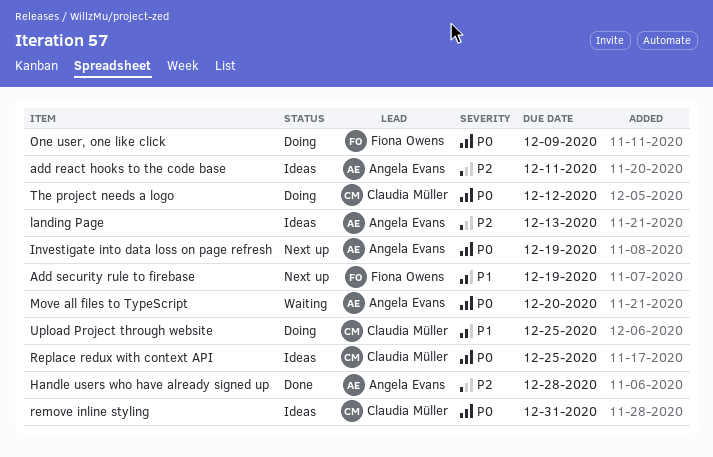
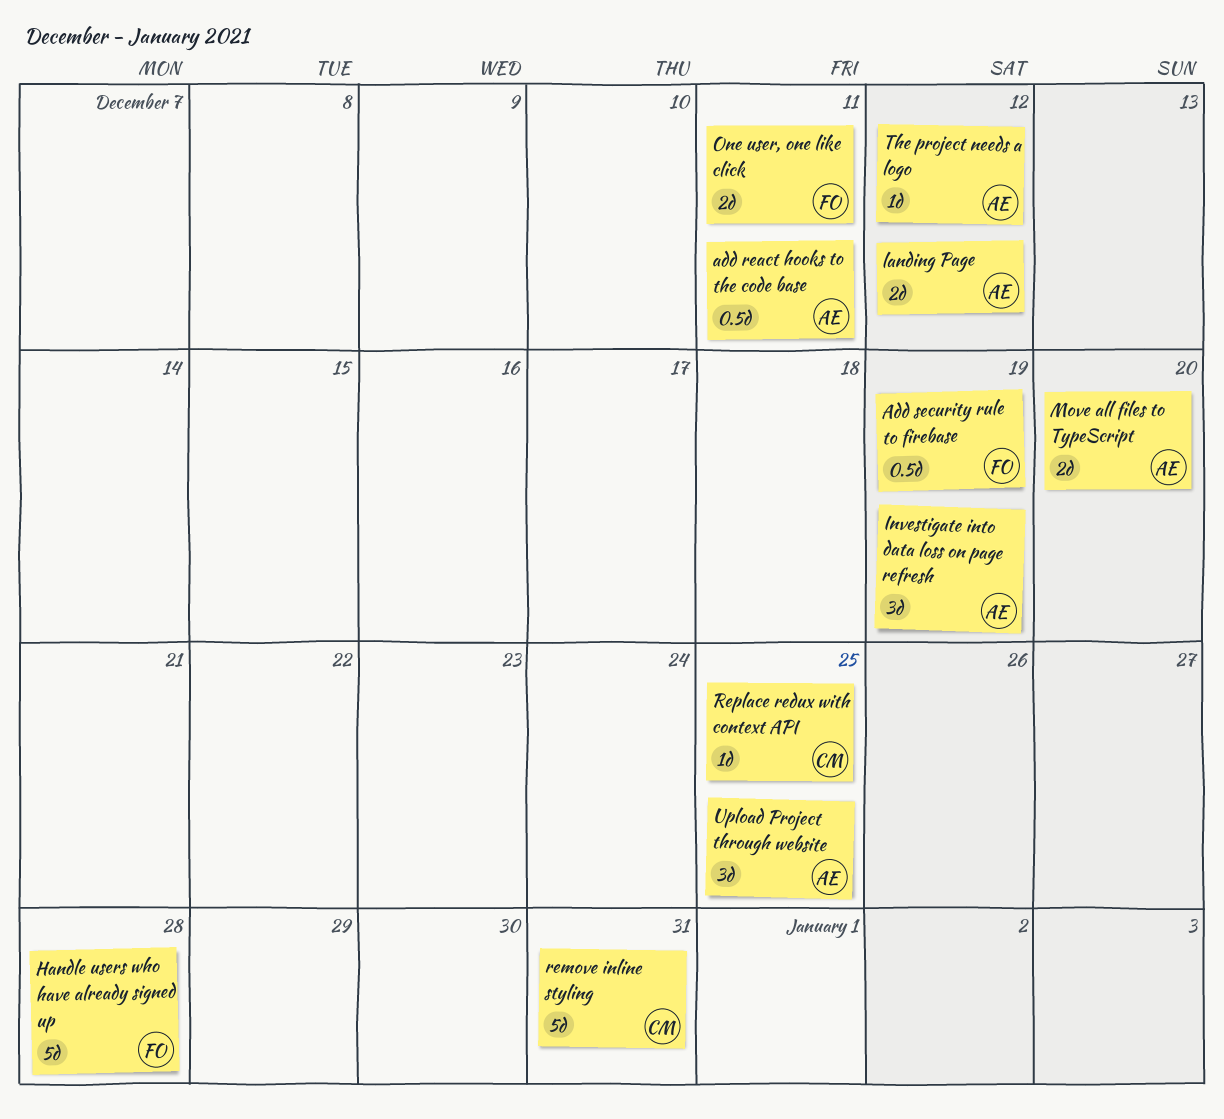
Handle users who have already signed up, owner: Angela Evans -> Fiona Owens
landing Page, due: Dec 13 -> Dec 12
One user, one like click, due: Dec 9 -> Dec 11
The project needs a logo, owner: Claudia Müller -> Angela Evans
Upload Project through website, owner: Claudia Müller -> Angela Evans

